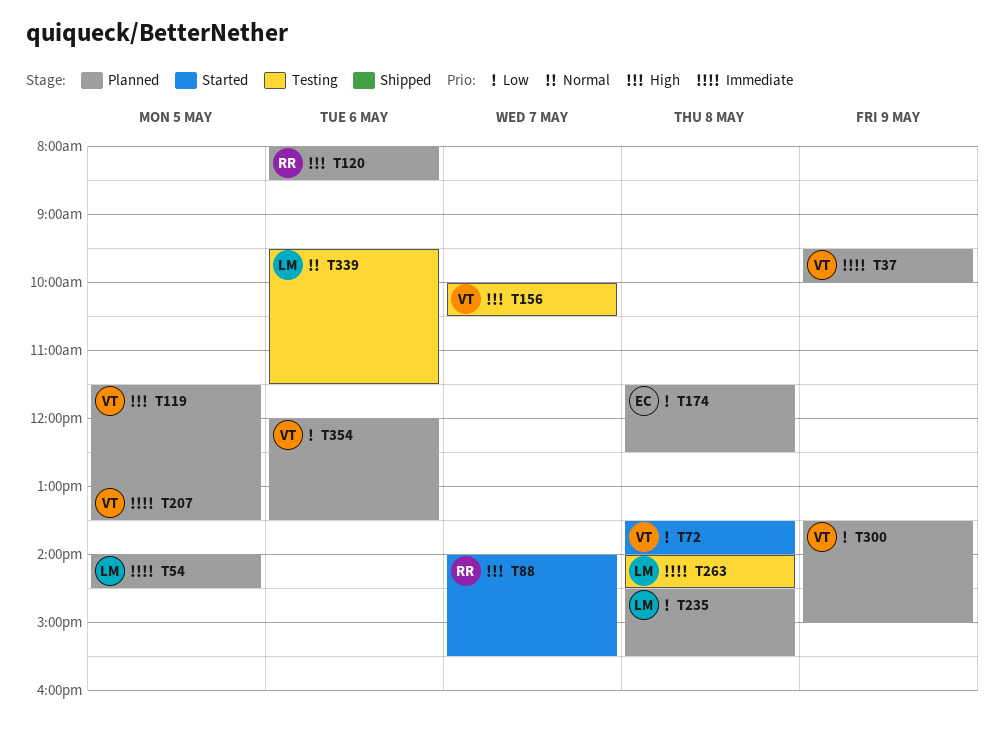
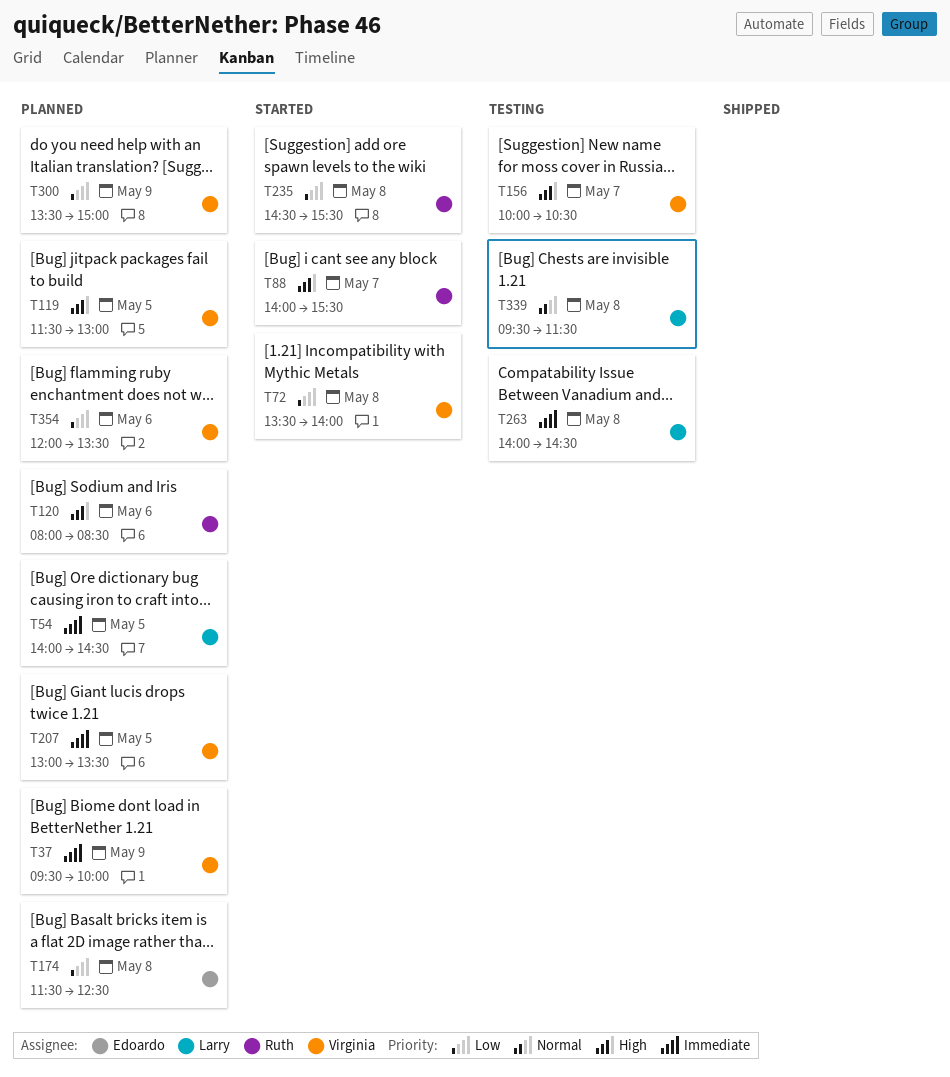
T235, status: Planned -> Started
T235, owner: Larry -> Ruth
T339, day: May 6 -> May 8

